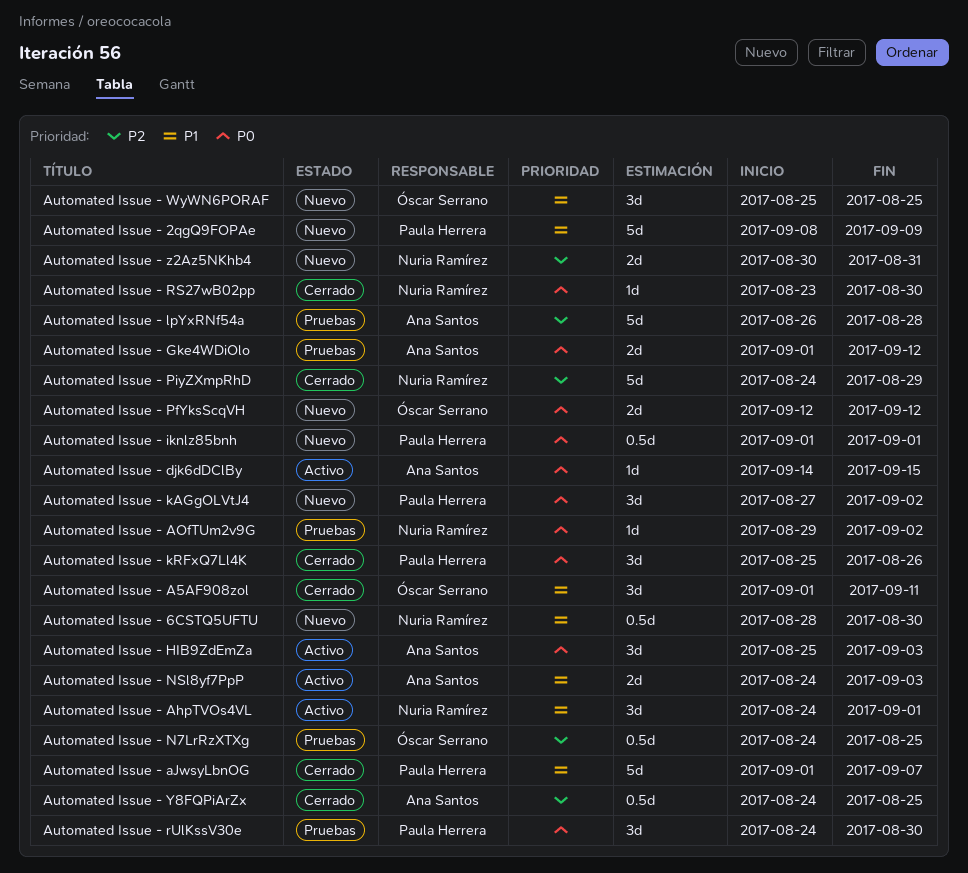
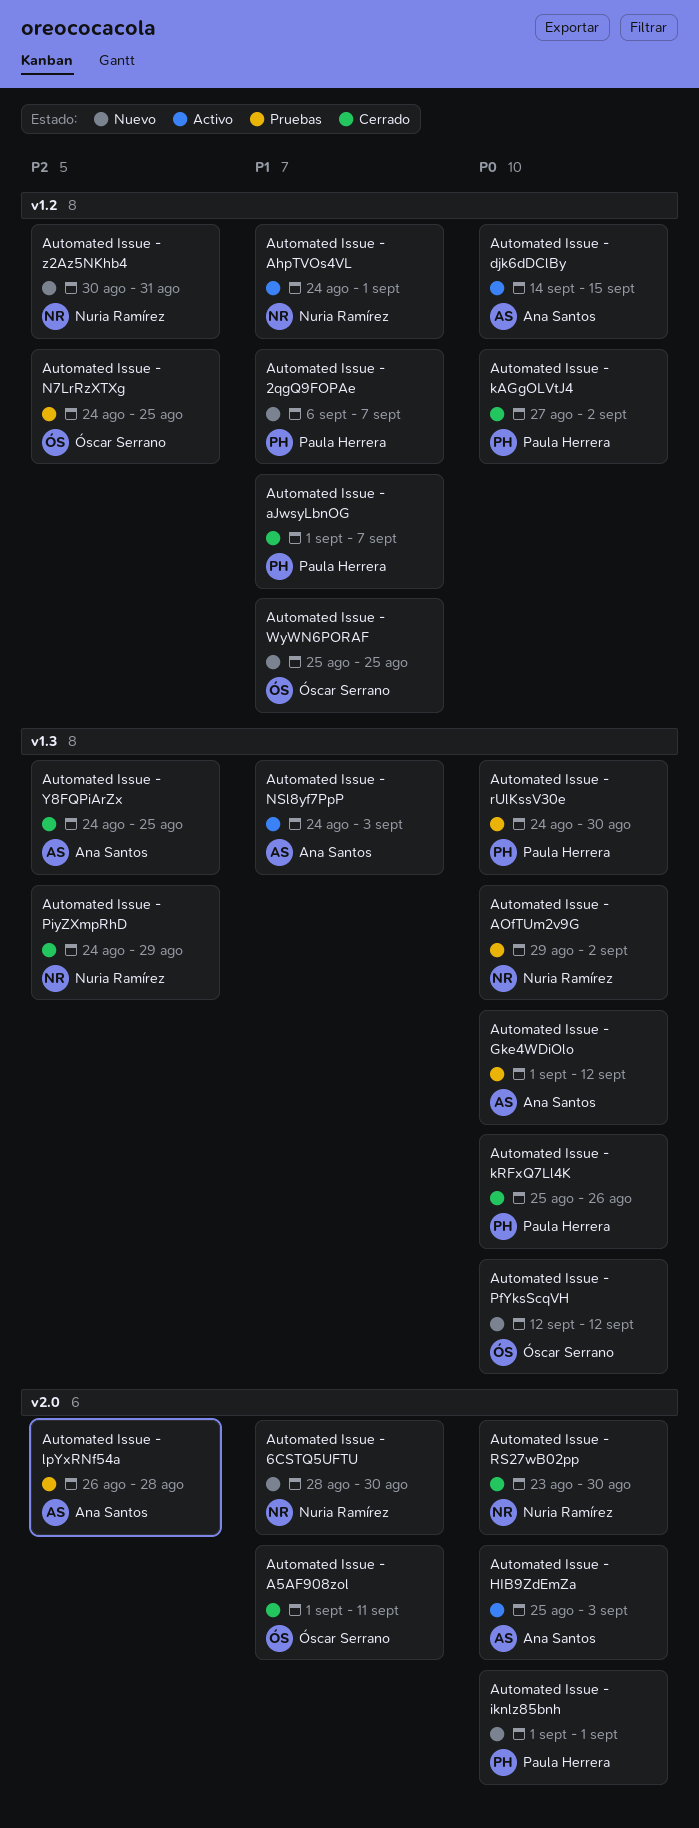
Automated Issue - 2qgQ9FOPAe, start: Sep 8 -> Sep 6
Automated Issue - 2qgQ9FOPAe, due: Sep 9 -> Sep 7
Automated Issue - kAGgOLVtJ4, status: Nuevo -> Cerrado

